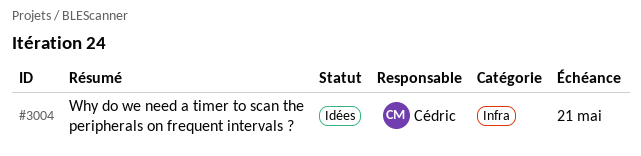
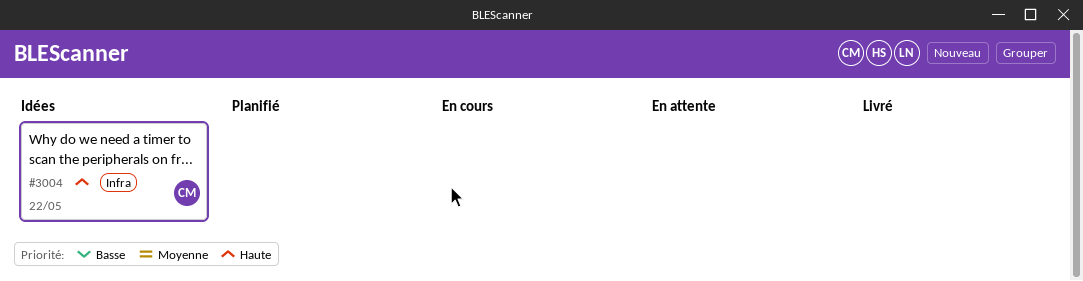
#3004, due: May 21 -> May 22

